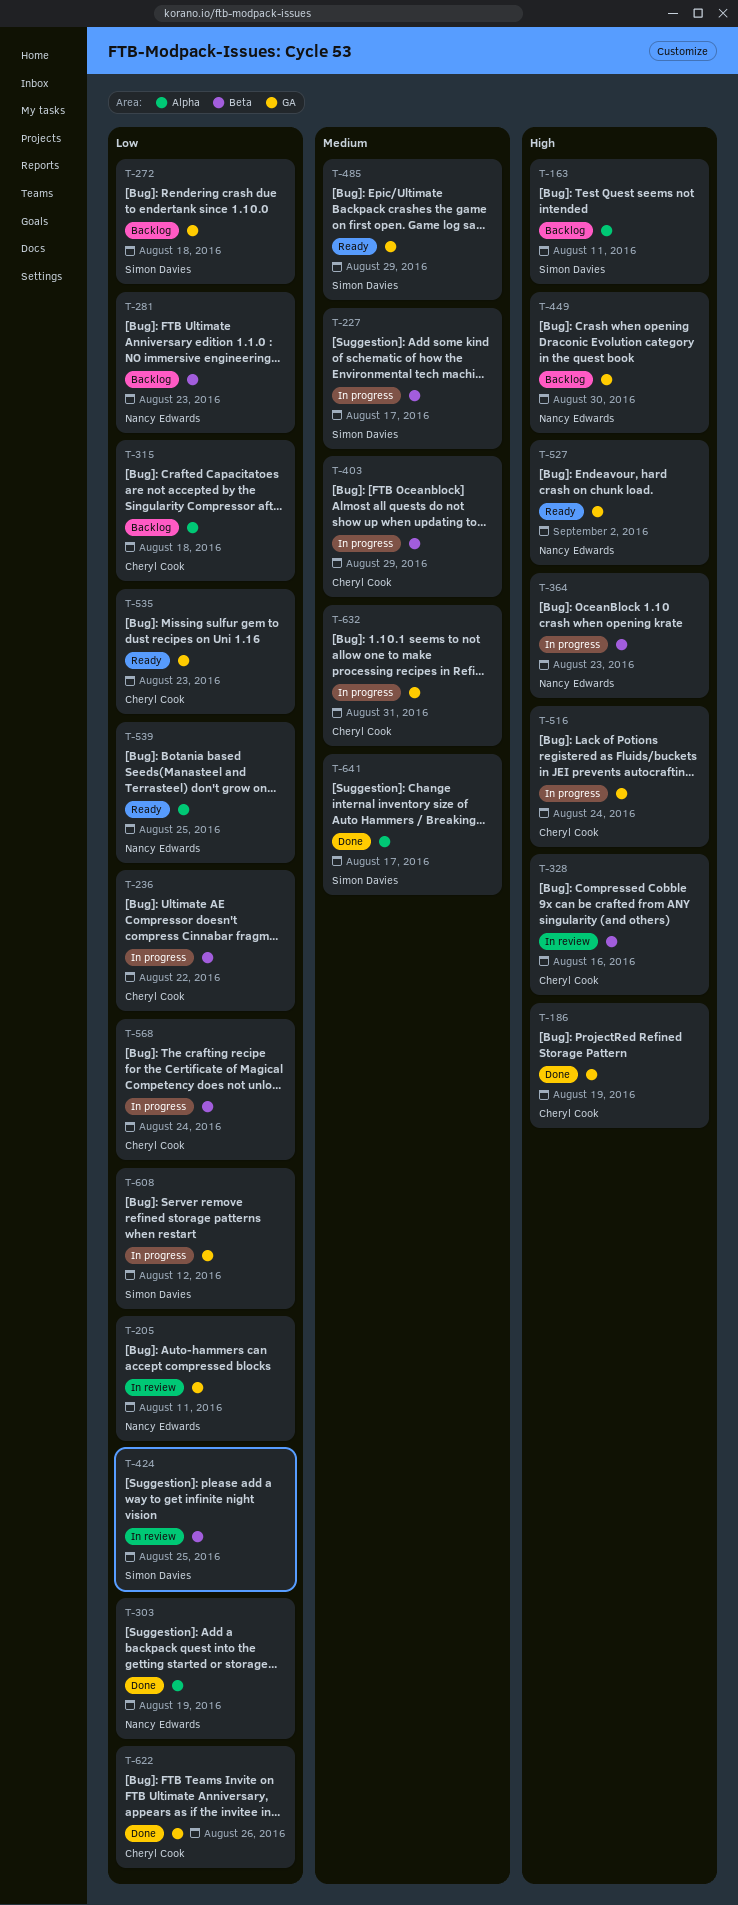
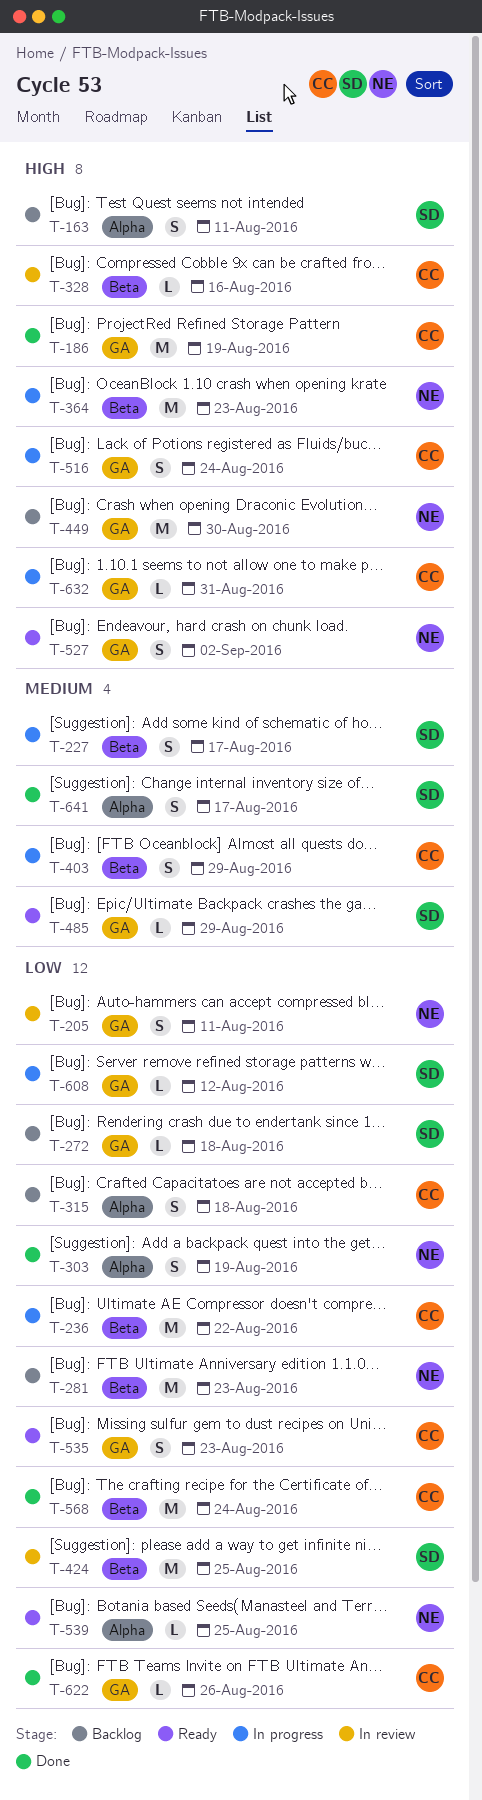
T-568, status: In progress -> Done
T-632, priority: Medium -> High

